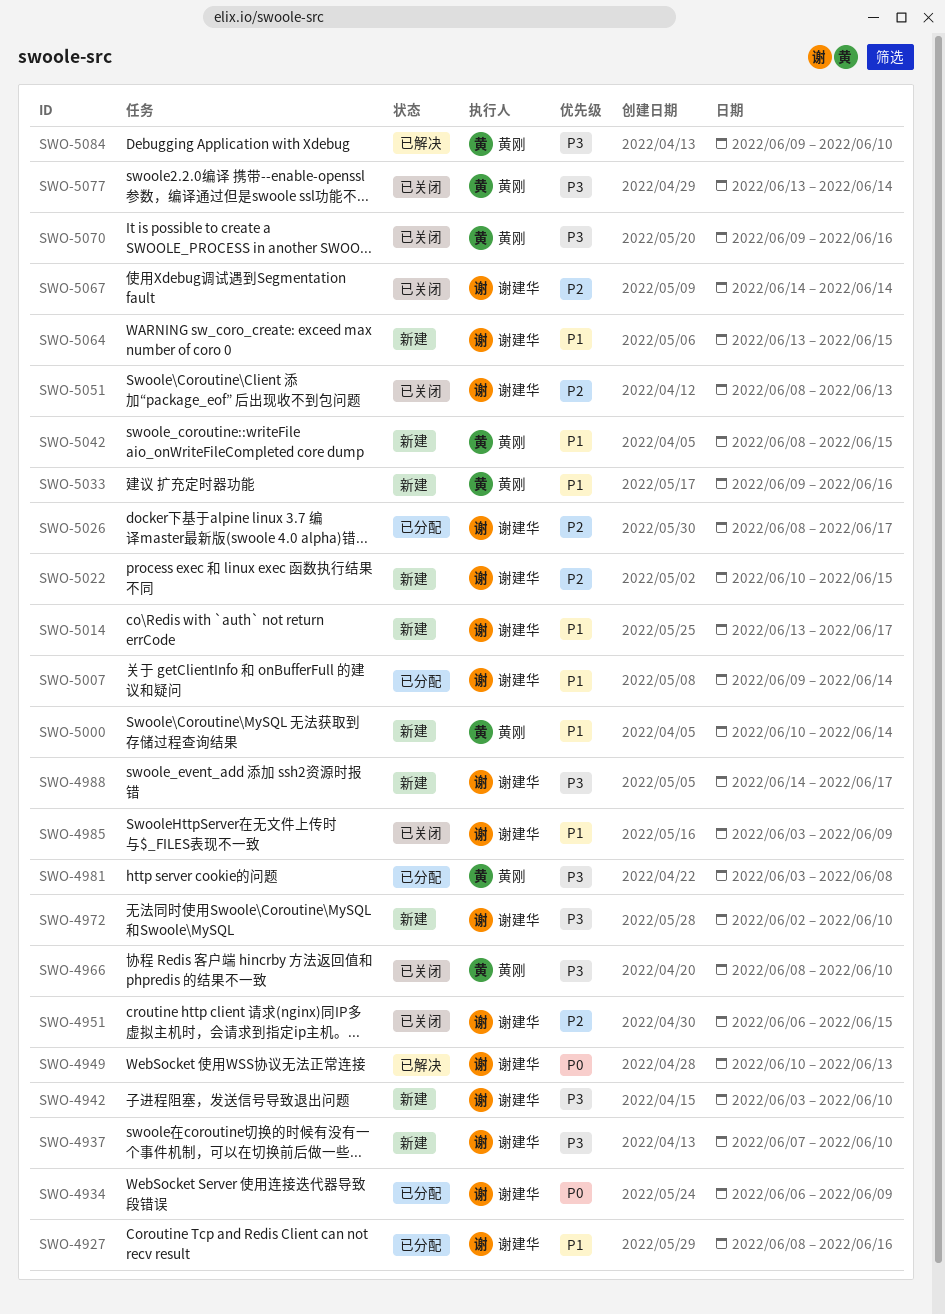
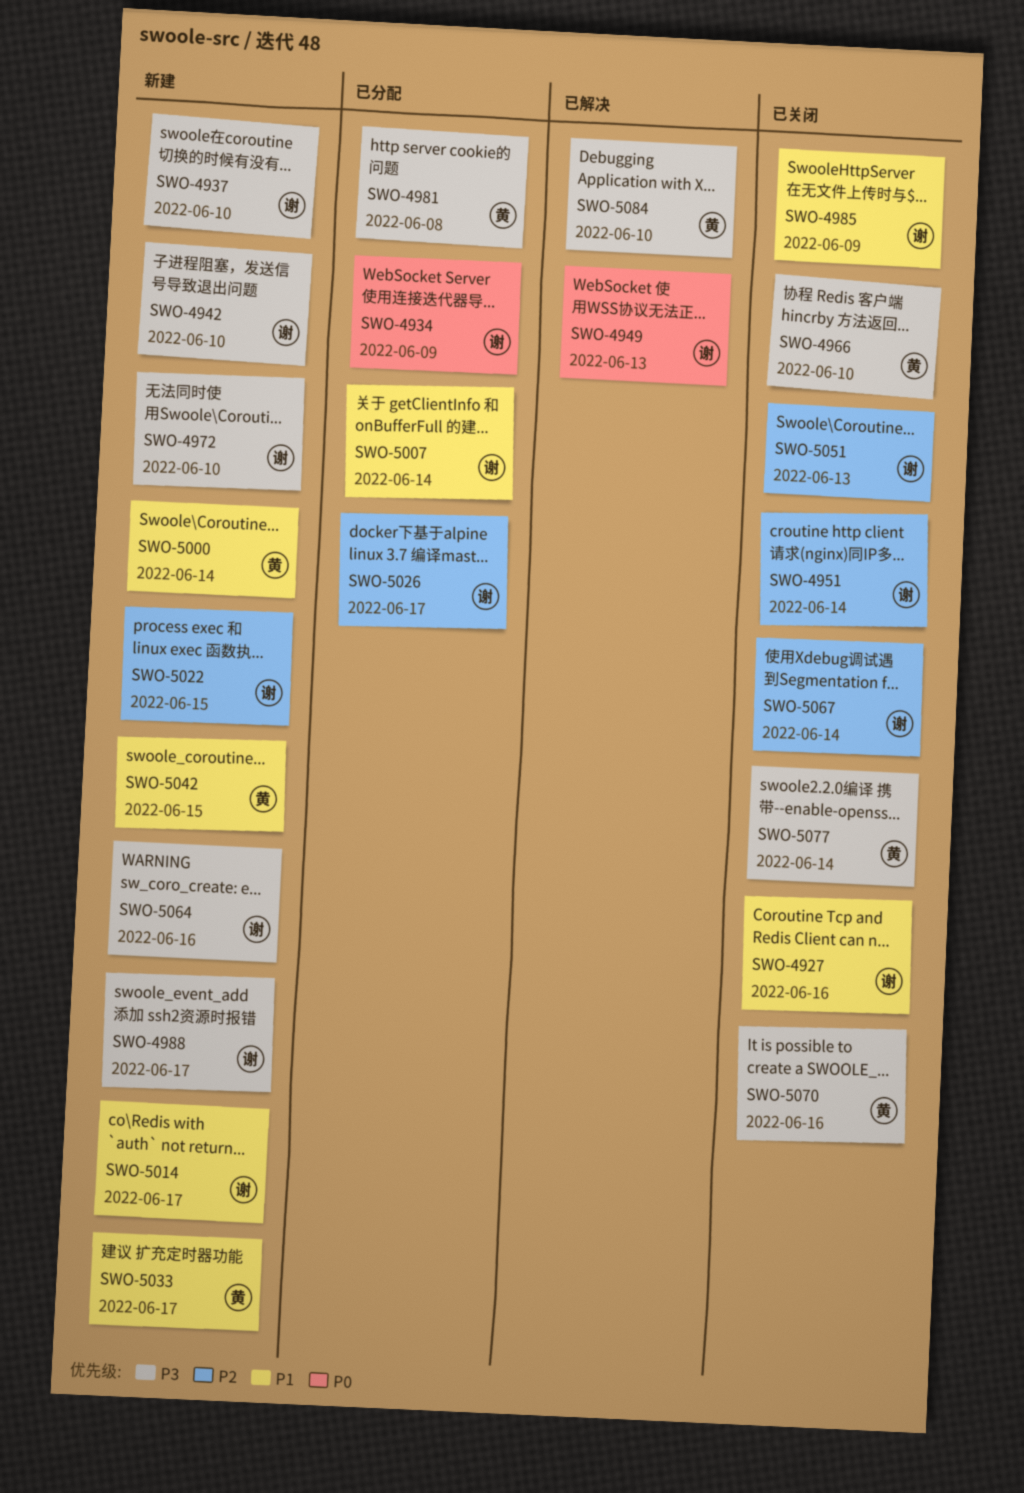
SWO-4927, status: 已分配 -> 已关闭
SWO-4951, due: Jun 15 -> Jun 14
SWO-5033, due: Jun 16 -> Jun 17
SWO-5064, priority: P1 -> P3
SWO-5064, due: Jun 15 -> Jun 16

